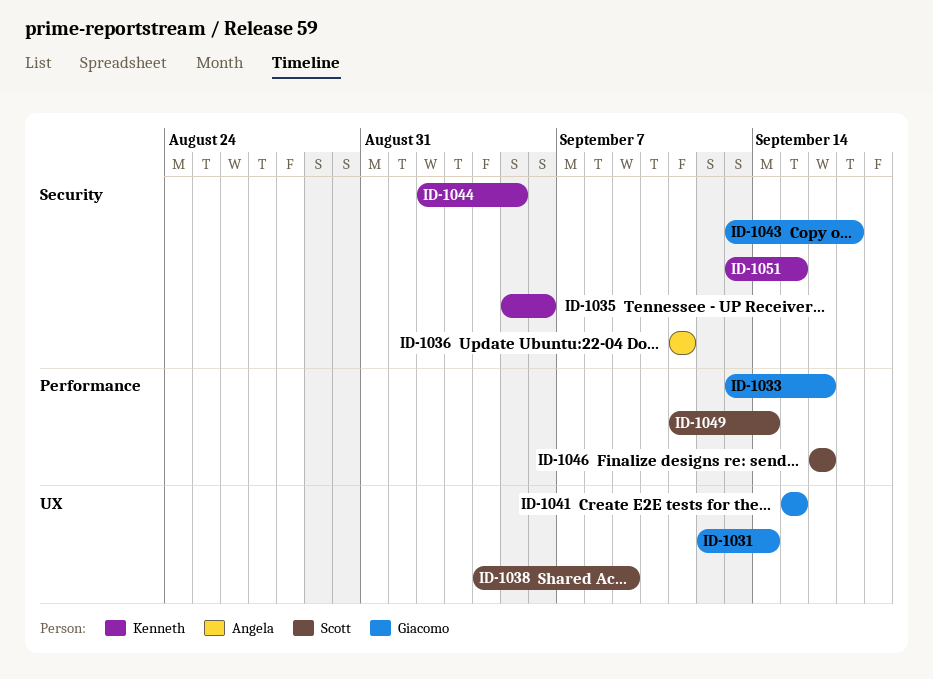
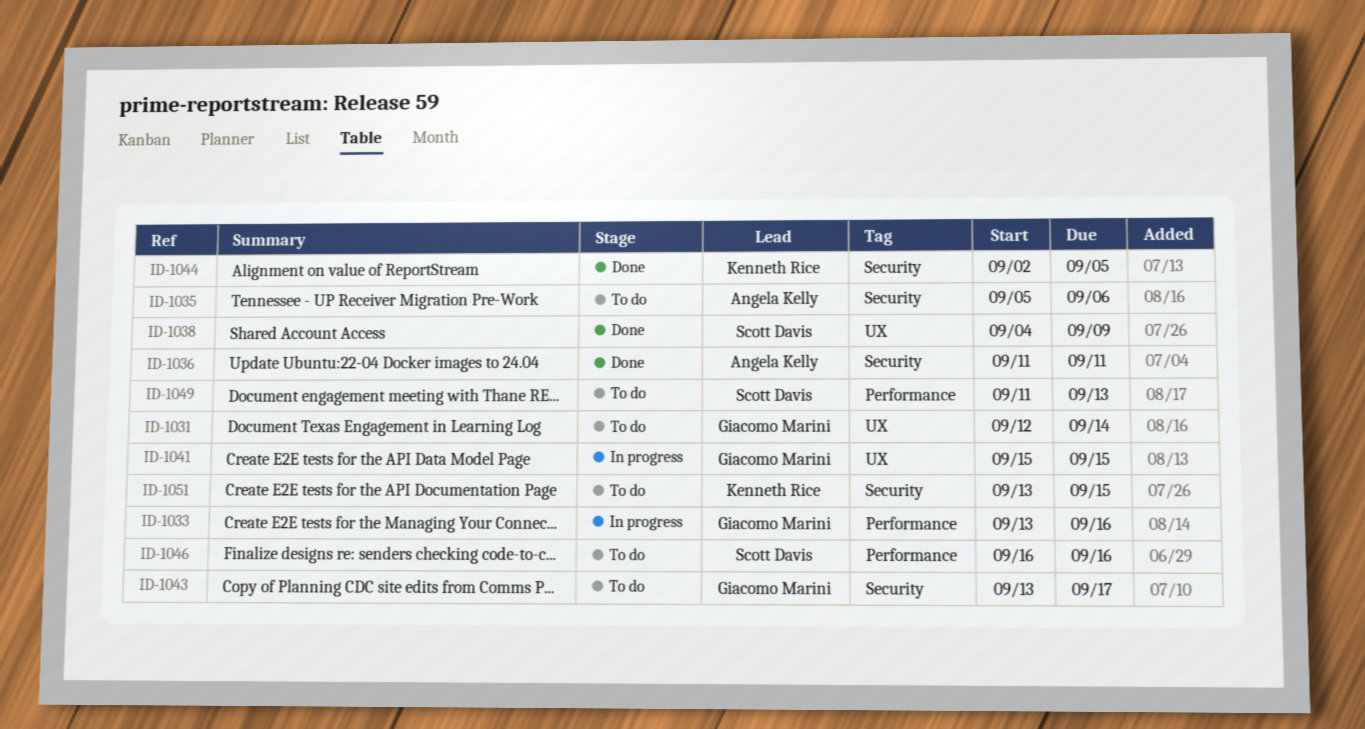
ID-1035, owner: Kenneth Rice -> Angela Kelly
ID-1049, due: Sep 14 -> Sep 13

